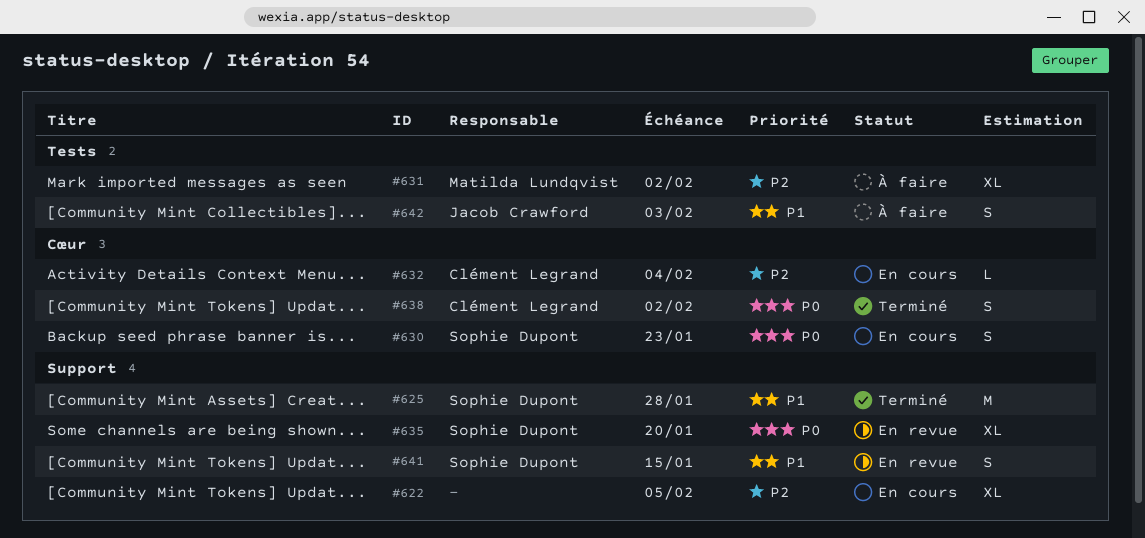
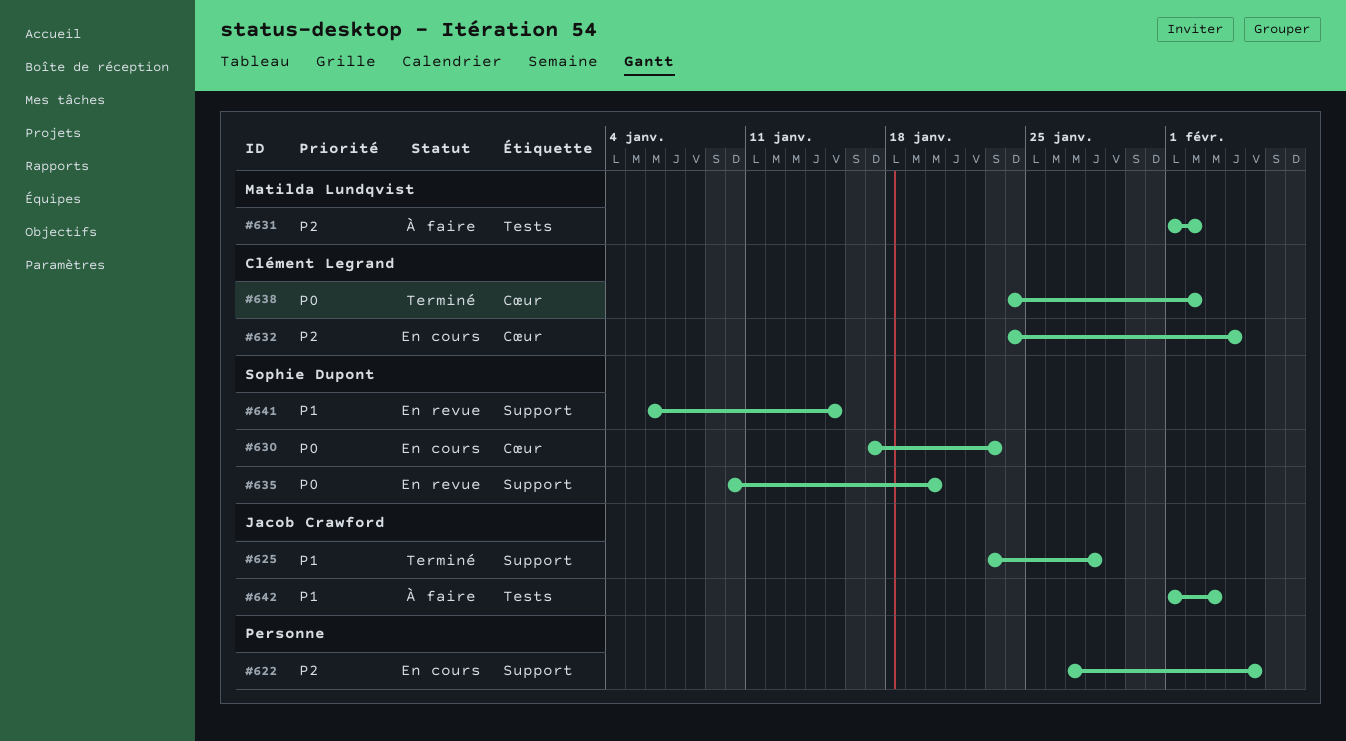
#625, owner: Sophie Dupont -> Jacob Crawford

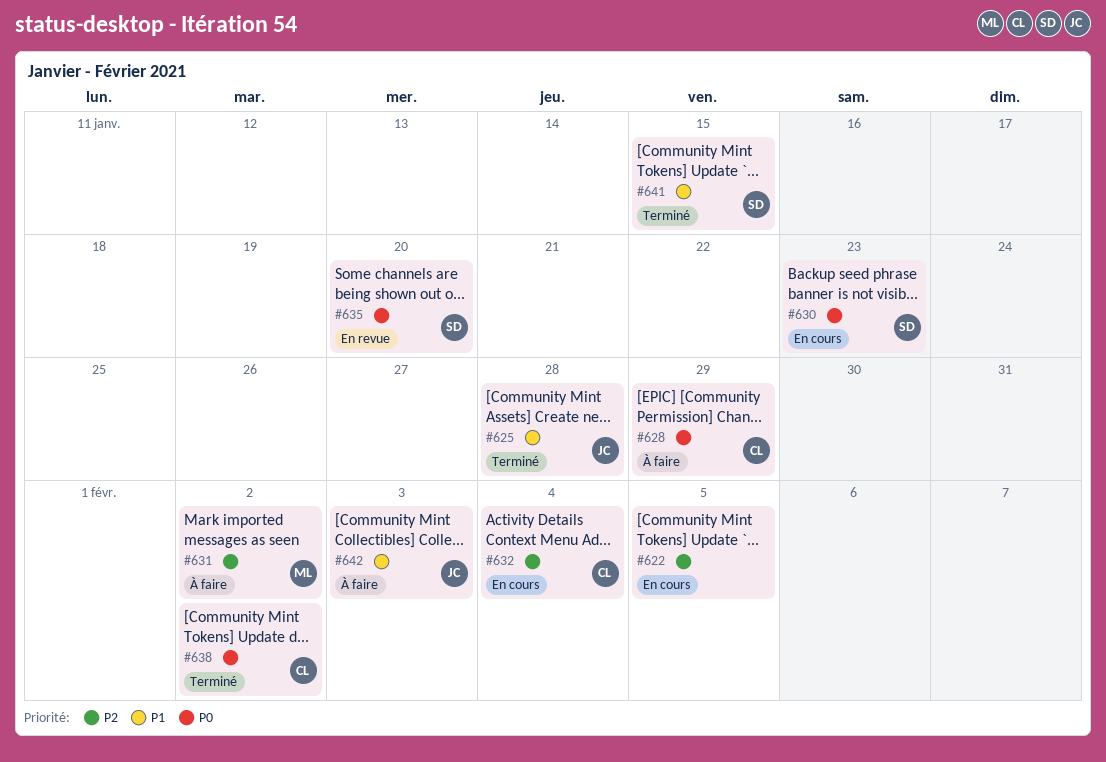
#628: none -> present
#641, status: En revue -> Terminé

